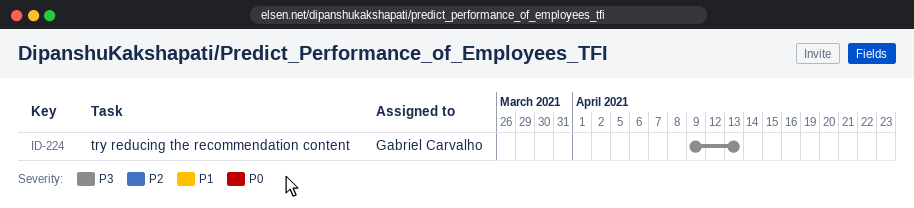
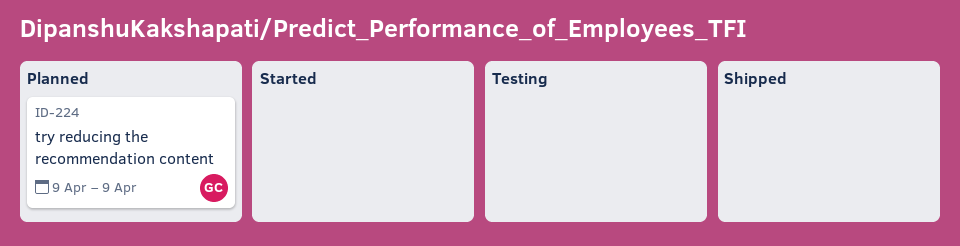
ID-224, due: Apr 13 -> Apr 9

